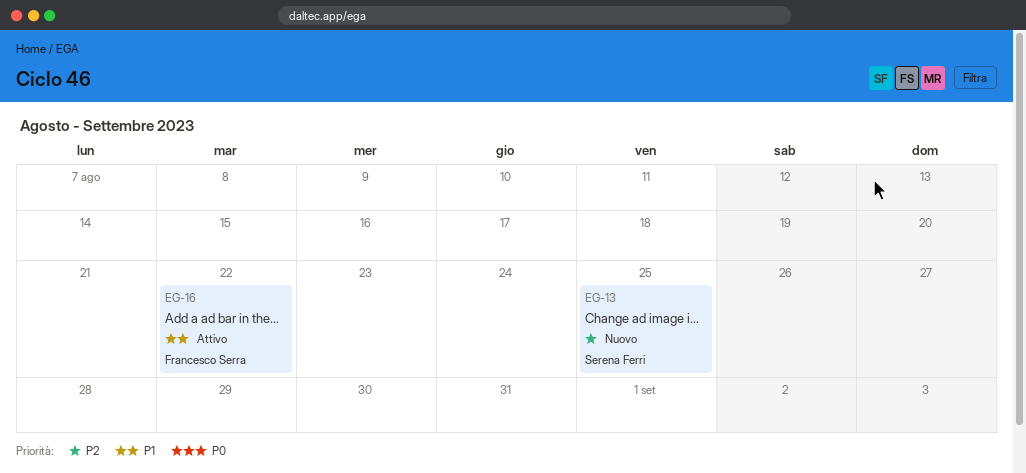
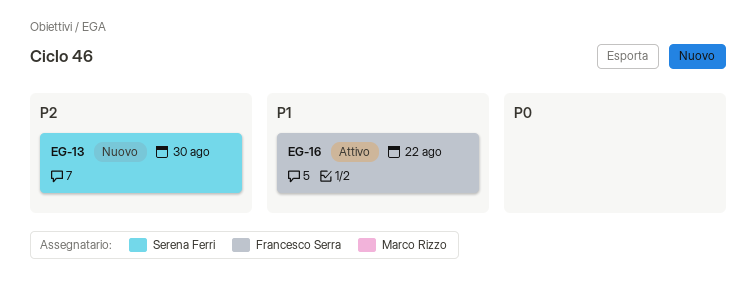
EG-13, due: Aug 25 -> Aug 30

